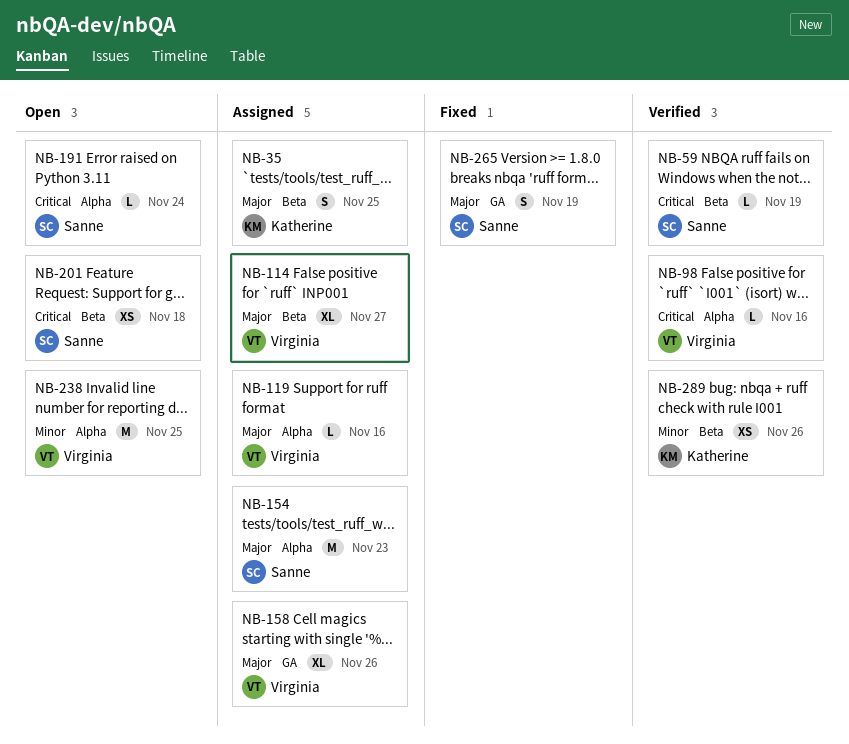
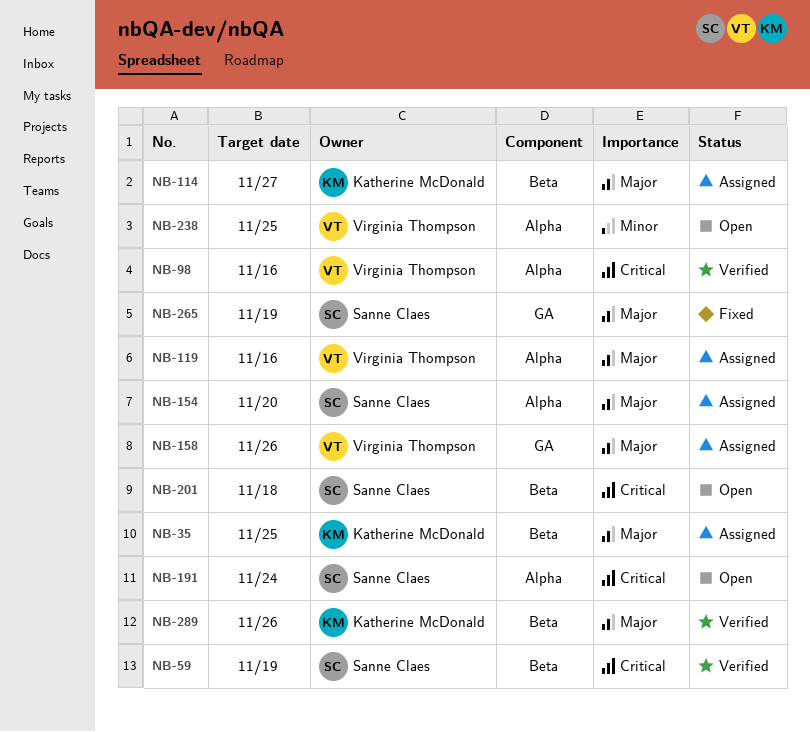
NB-114, owner: Virginia Thompson -> Katherine McDonald
NB-154, due: Nov 23 -> Nov 20
NB-289, priority: Minor -> Major

